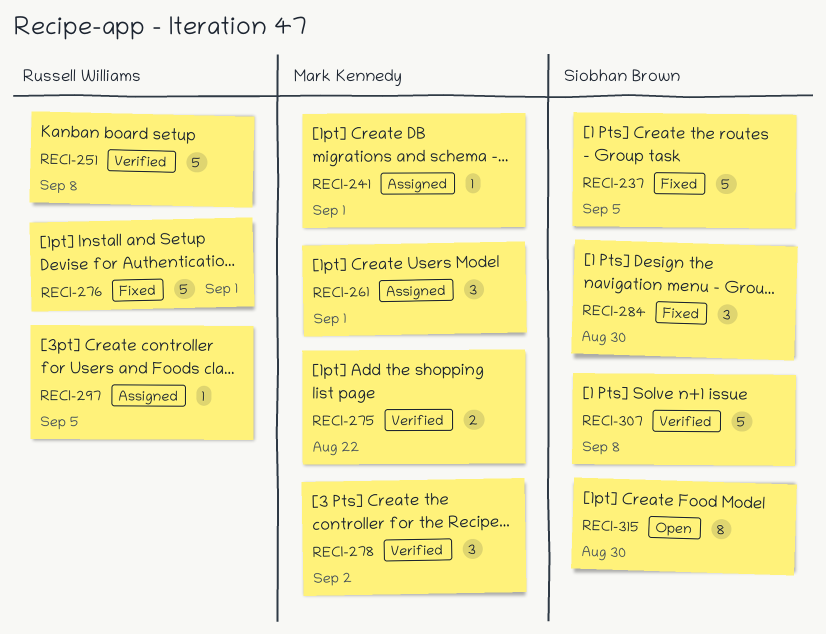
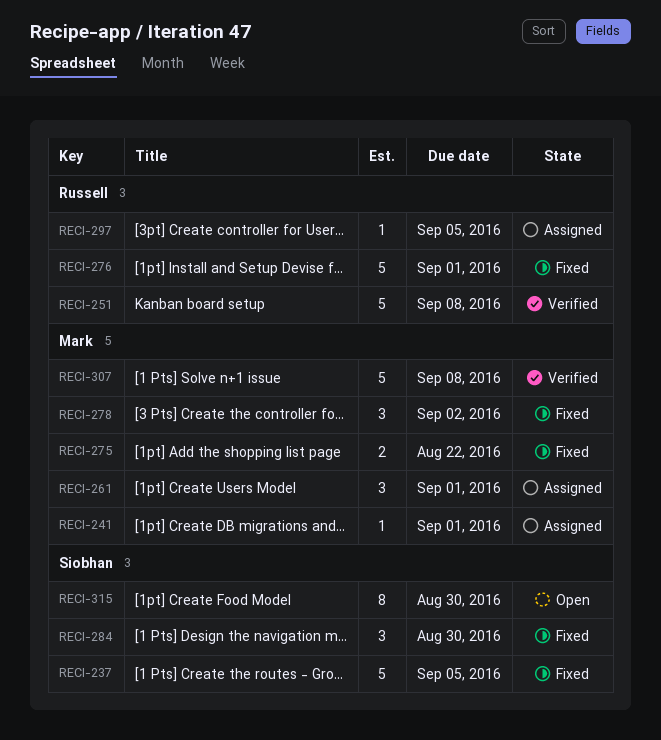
RECI-275, status: Verified -> Fixed
RECI-278, status: Verified -> Fixed
RECI-307, owner: Siobhan Brown -> Mark Kennedy

